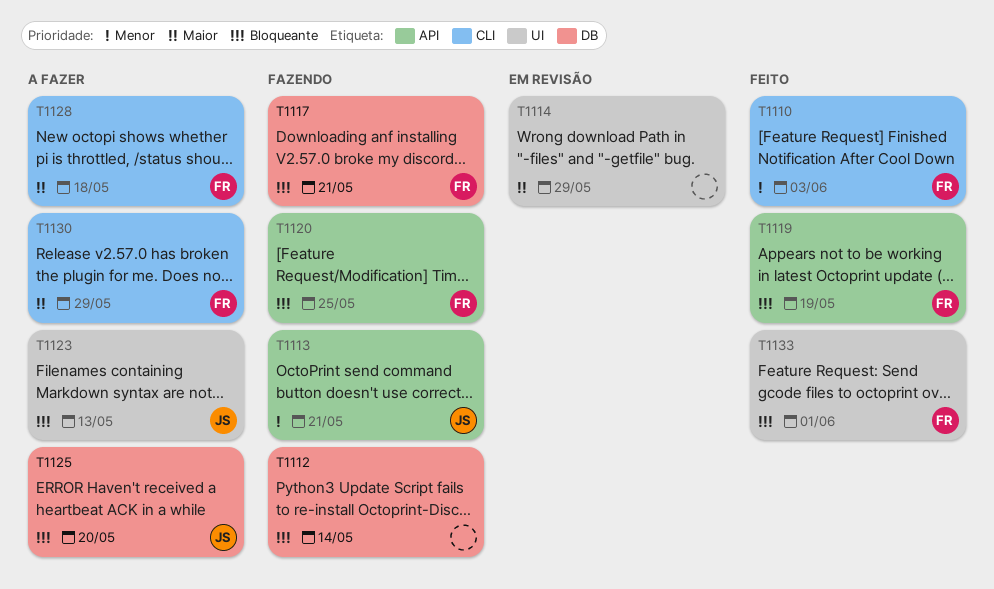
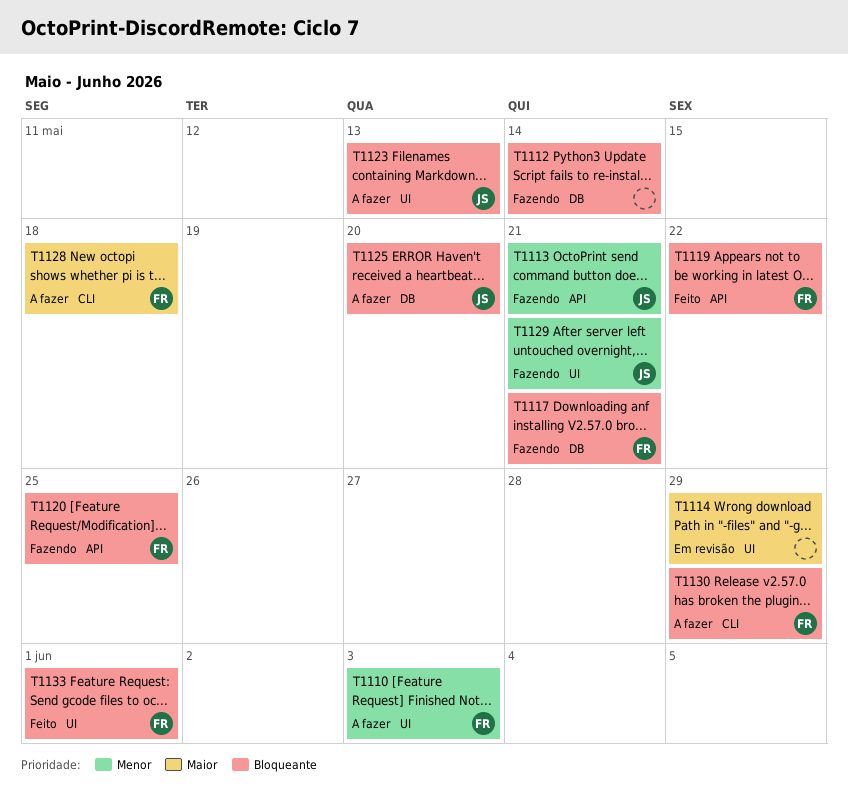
T1110, status: Feito -> A fazer
T1110, label: CLI -> UI
T1119, due: May 19 -> May 22
T1129: none -> present
T1130, priority: Maior -> Bloqueante

